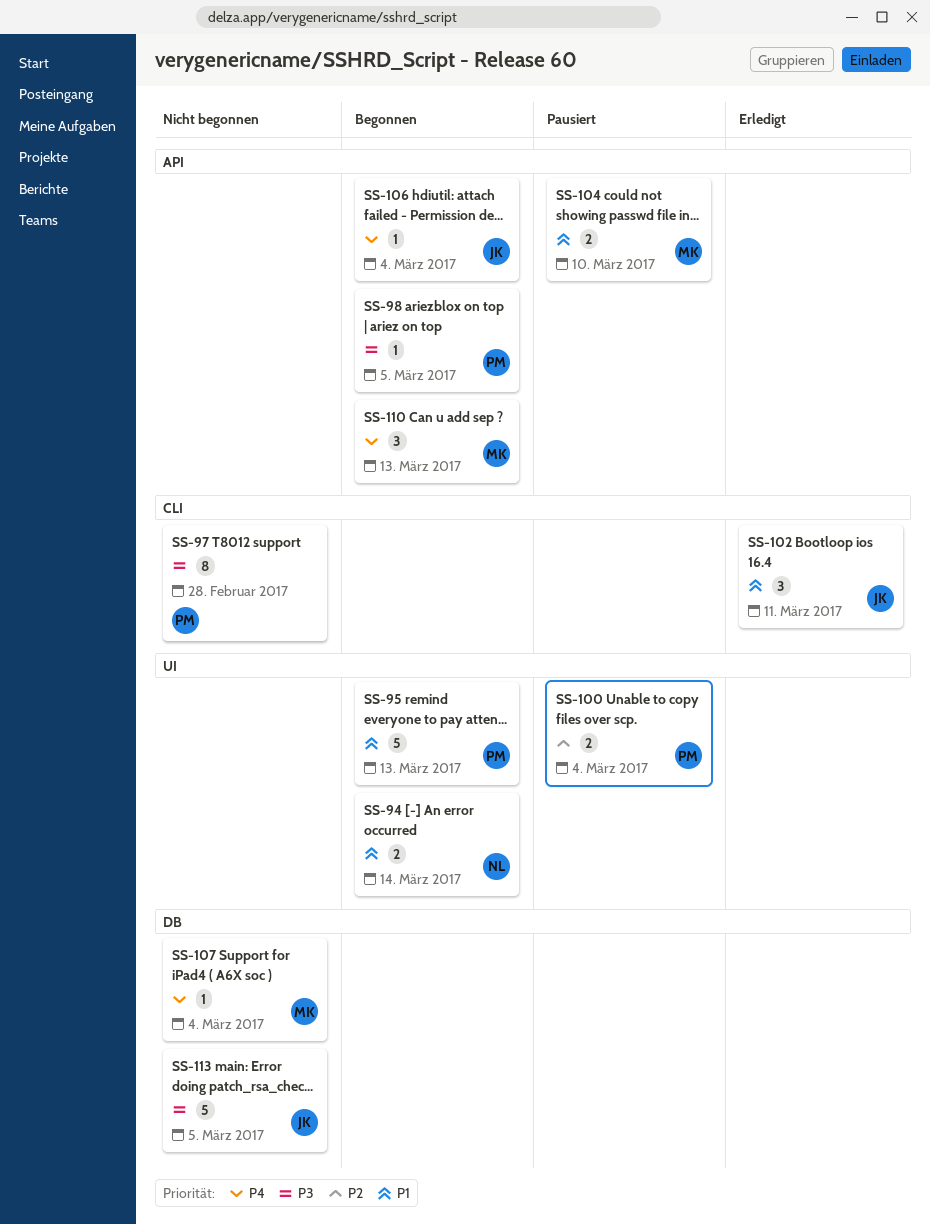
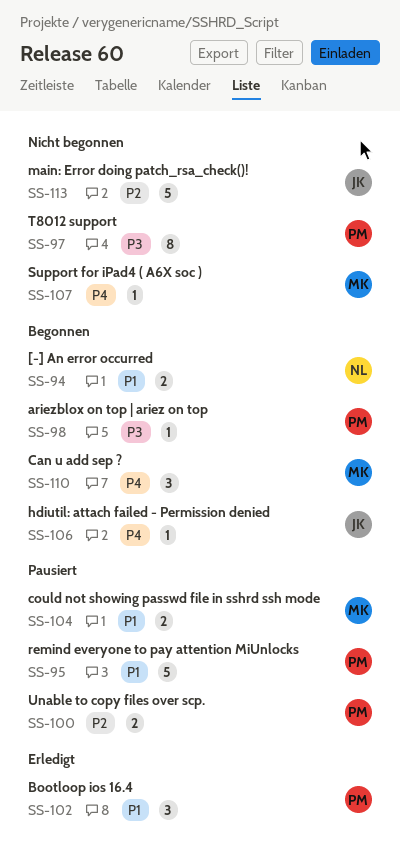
SS-95, status: Begonnen -> Pausiert
SS-102, owner: JK -> PM
SS-113, priority: P3 -> P2

